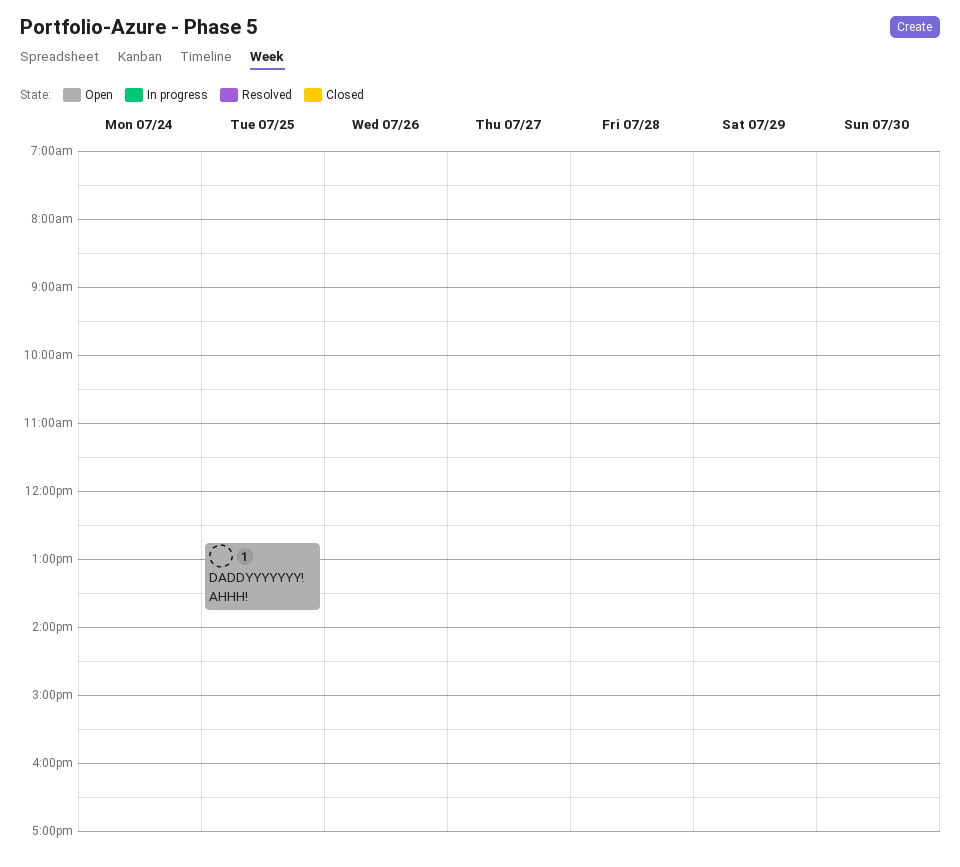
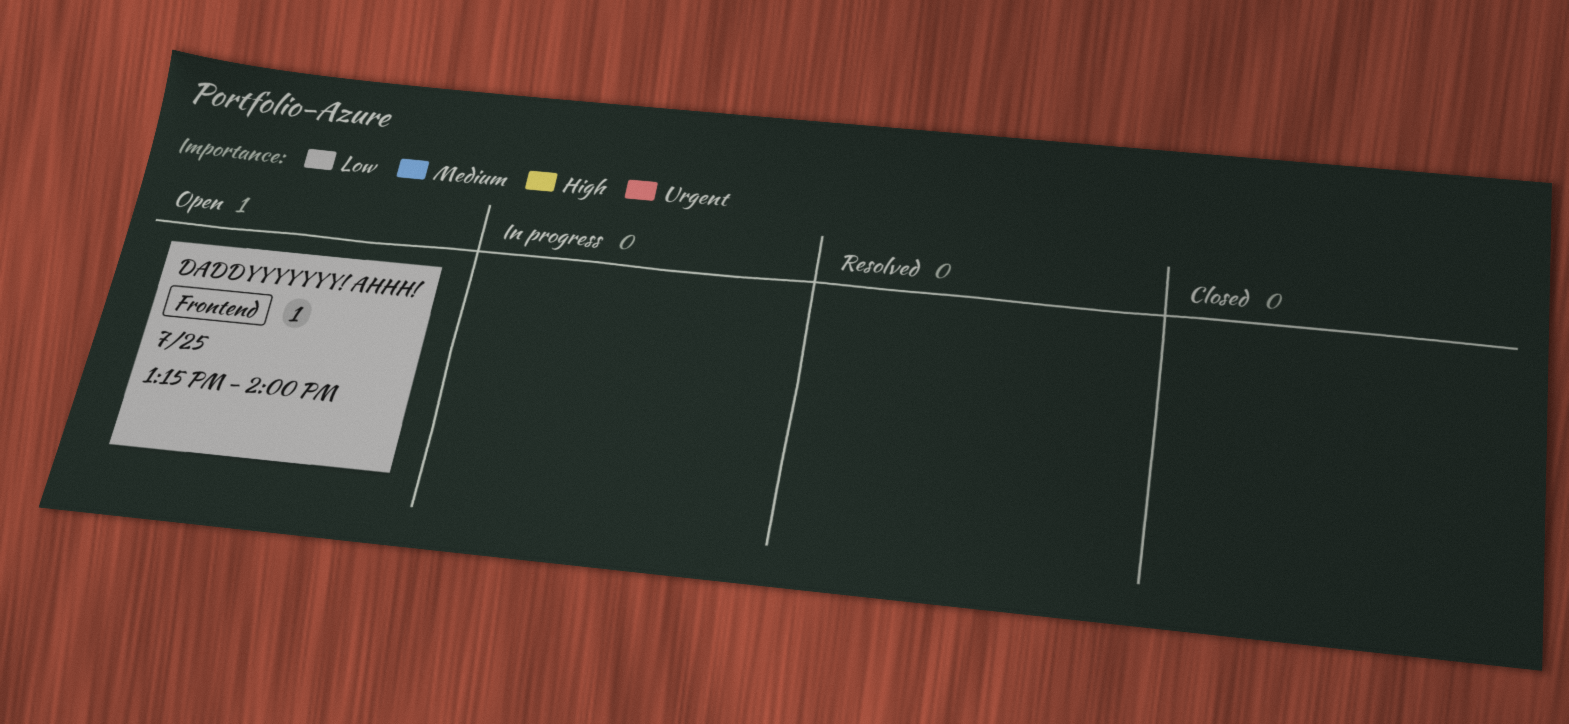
DADDYYYYYYY! AHHH!, begins: 12:45 -> 13:15
DADDYYYYYYY! AHHH!, ends: 13:45 -> 14:00

